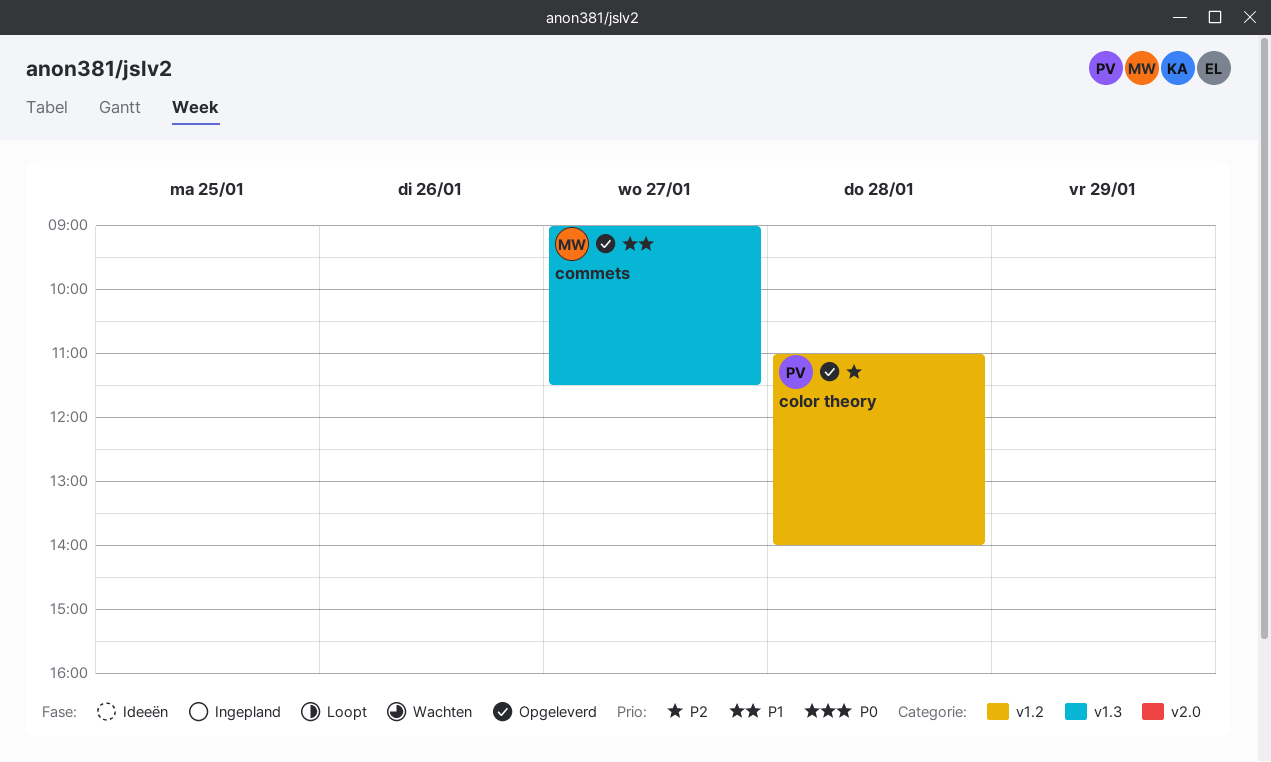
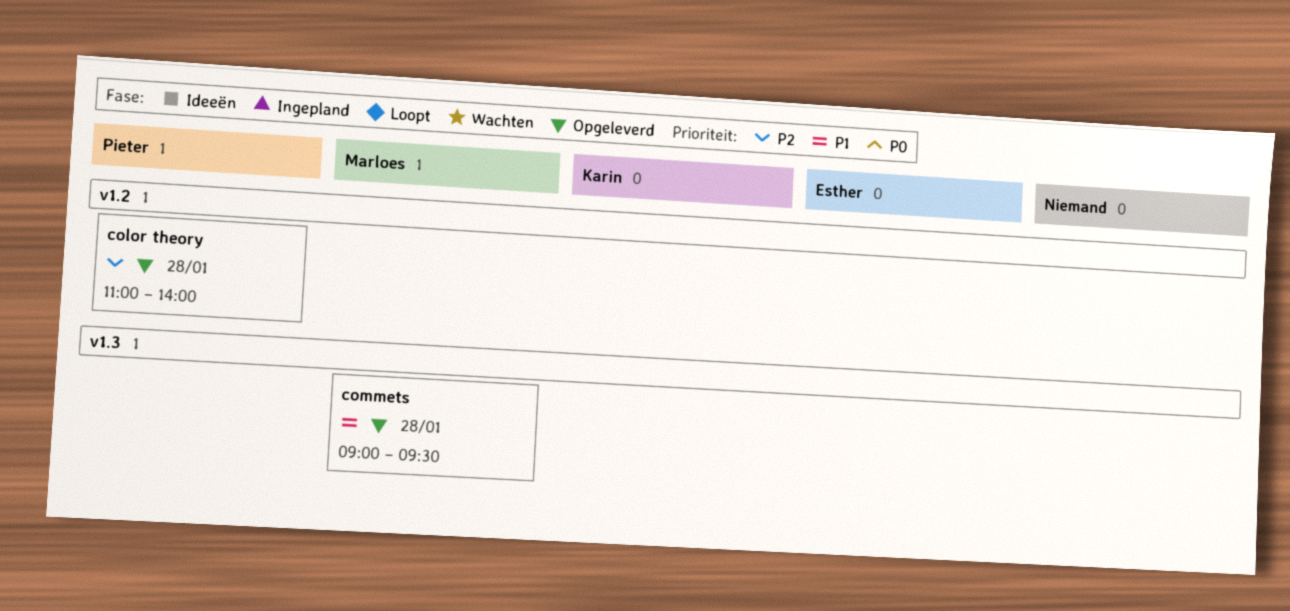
commets, day: Jan 27 -> Jan 28
commets, ends: 11:30 -> 09:30

